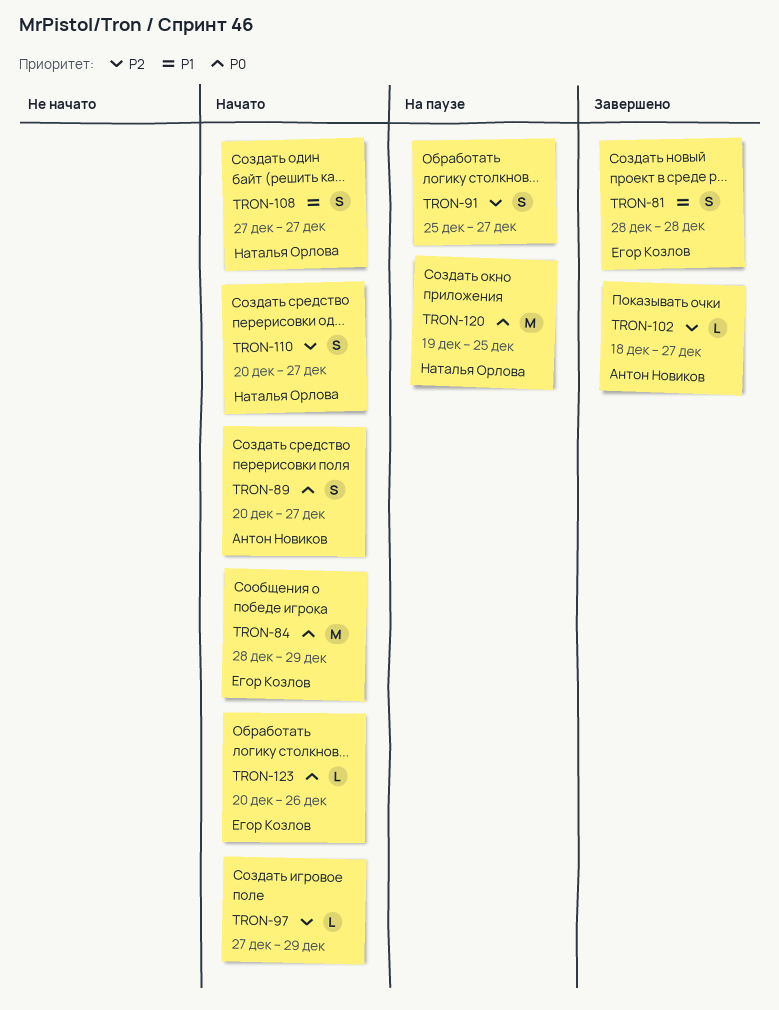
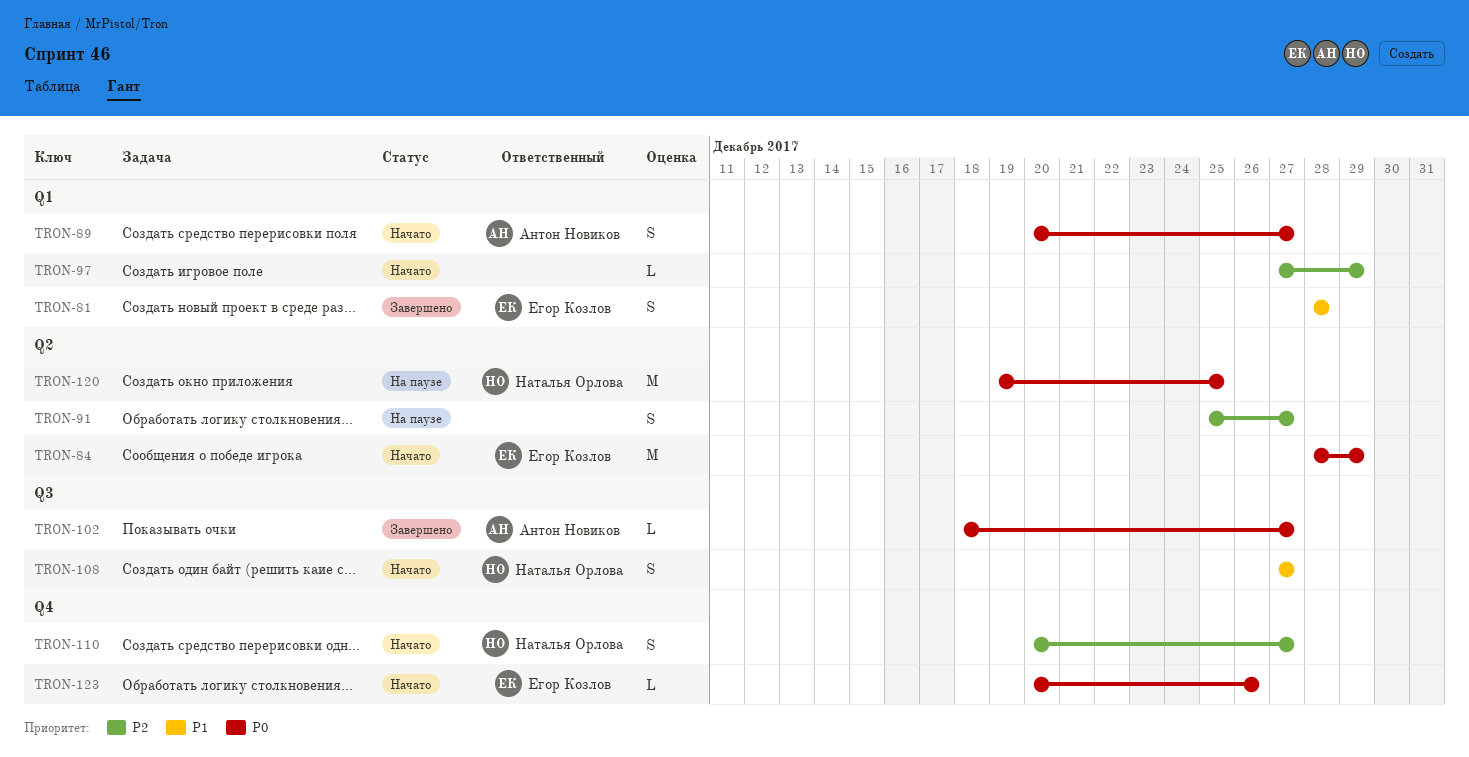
TRON-102, priority: P2 -> P0

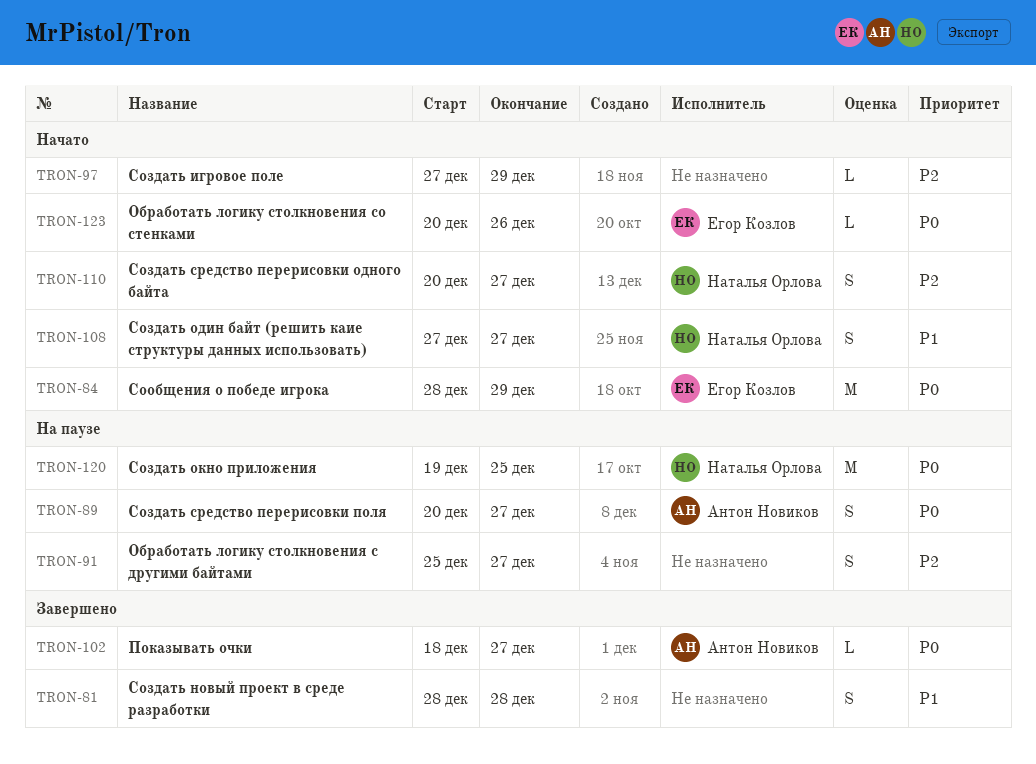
TRON-81, owner: Егор Козлов -> none
TRON-89, status: Начато -> На паузе

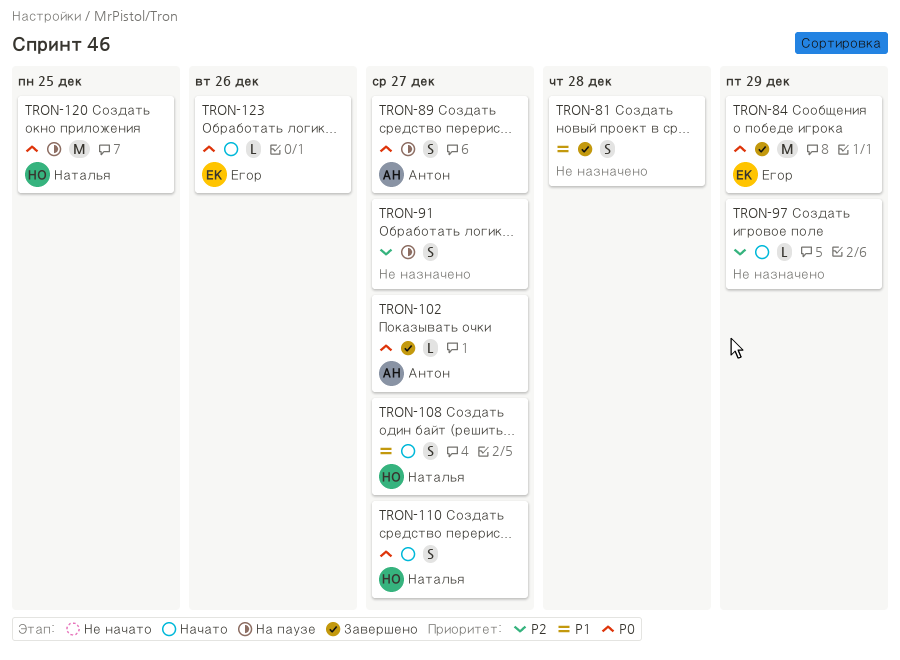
TRON-84, status: Начато -> Завершено
TRON-110, priority: P2 -> P0

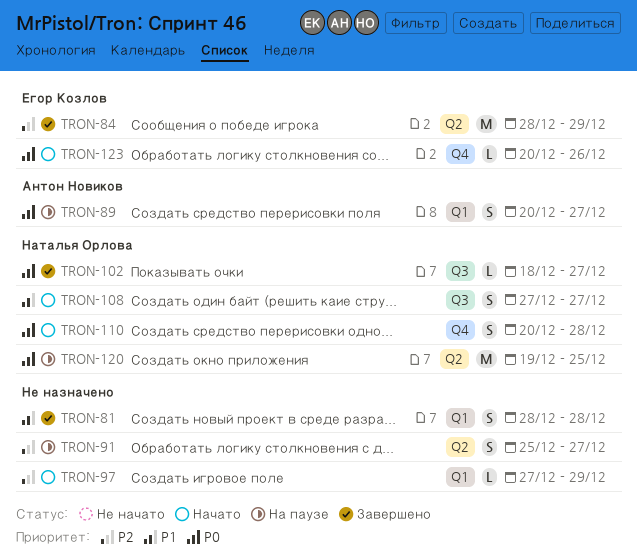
TRON-84, priority: P0 -> P2
TRON-102, owner: Антон Новиков -> Наталья Орлова
TRON-110, due: Dec 27 -> Dec 28

